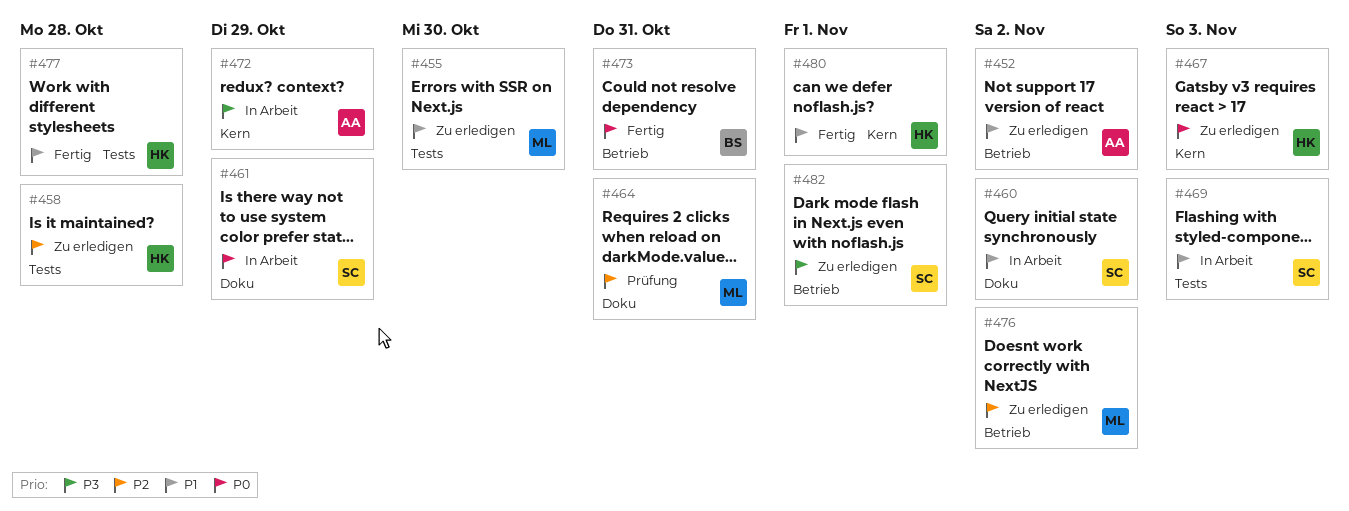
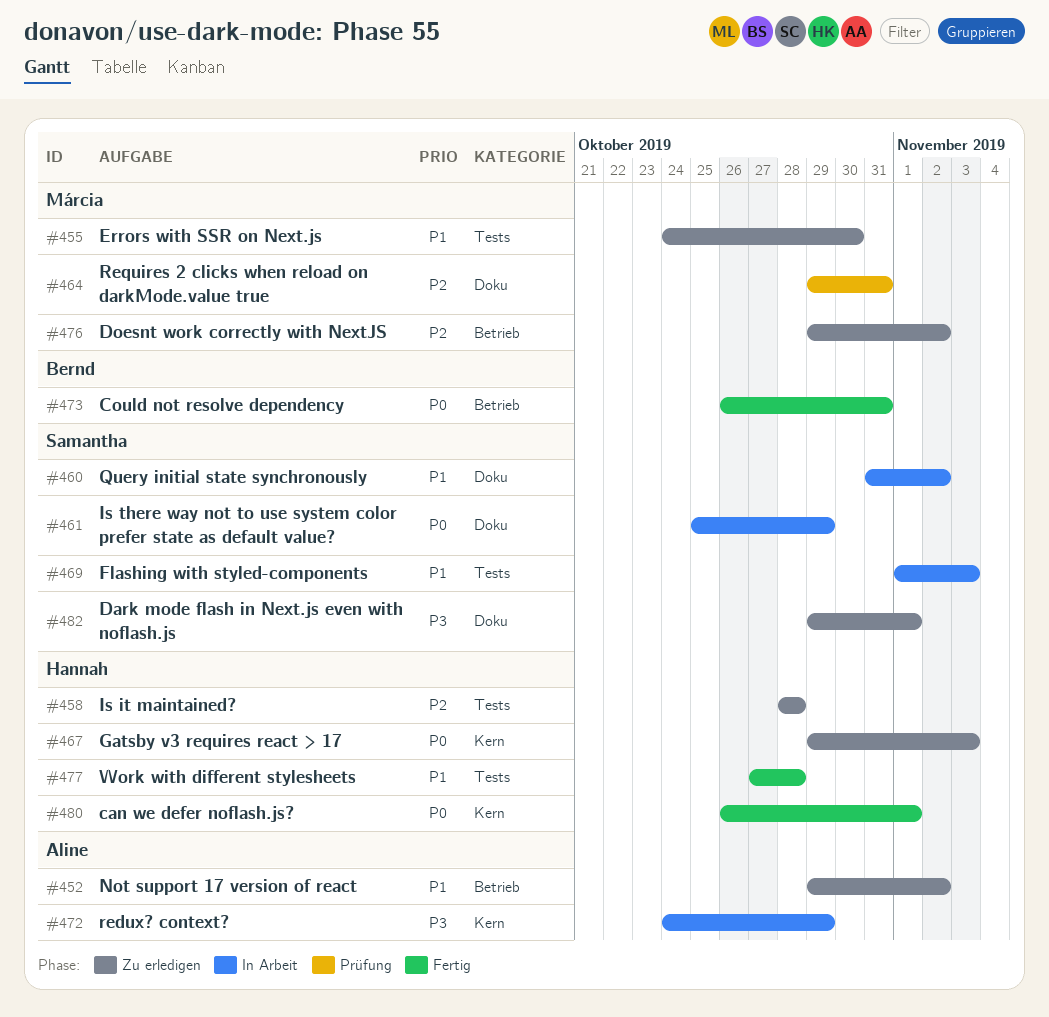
#480, priority: P1 -> P0
#482, label: Betrieb -> Doku

